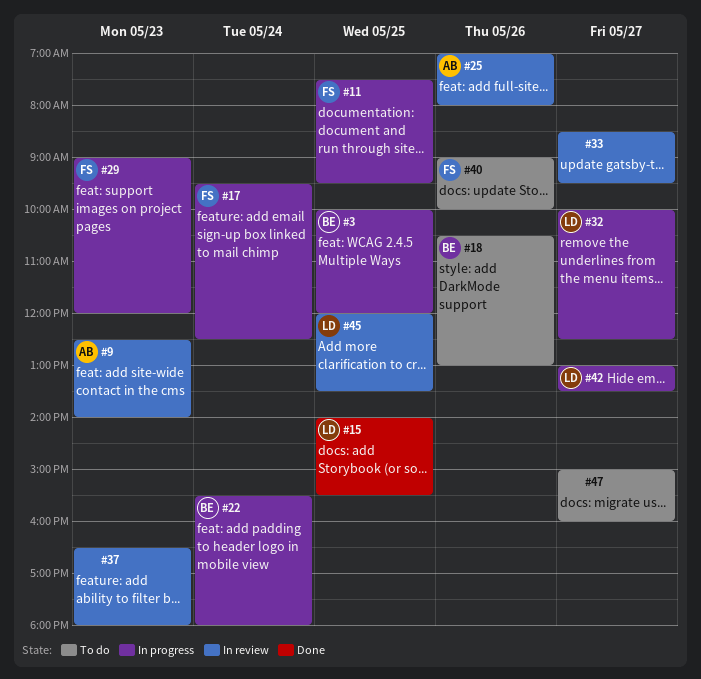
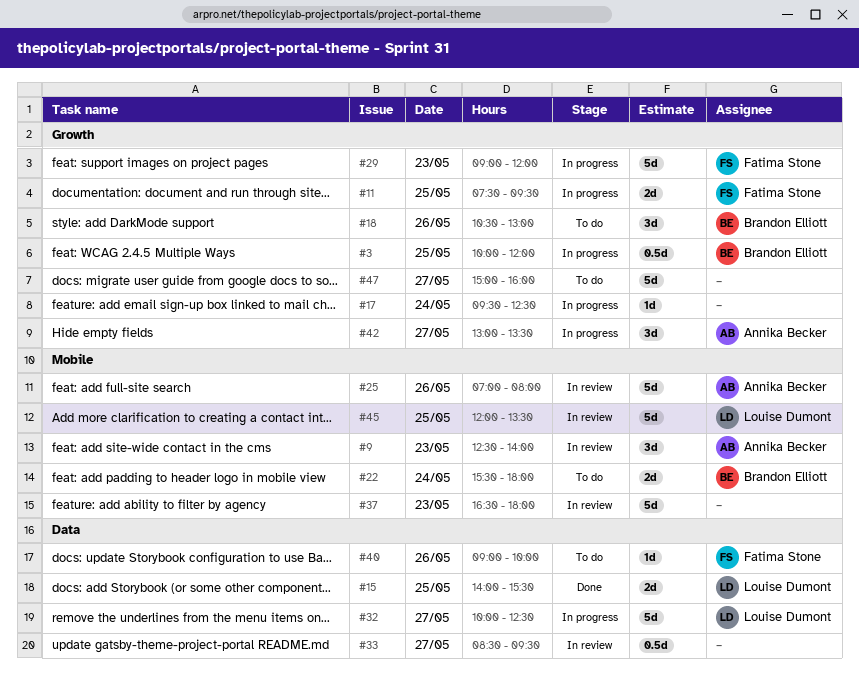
#17, owner: Fatima Stone -> none
#22, status: In progress -> To do
#42, owner: Louise Dumont -> Annika Becker

